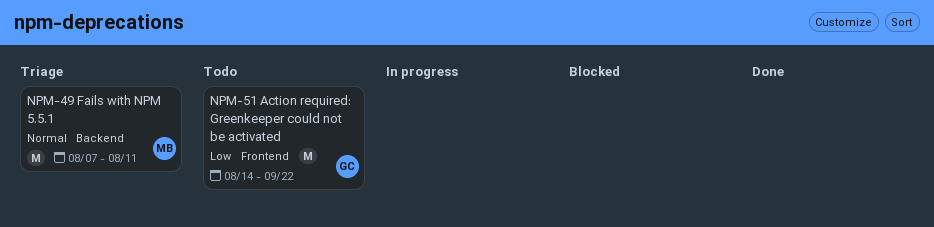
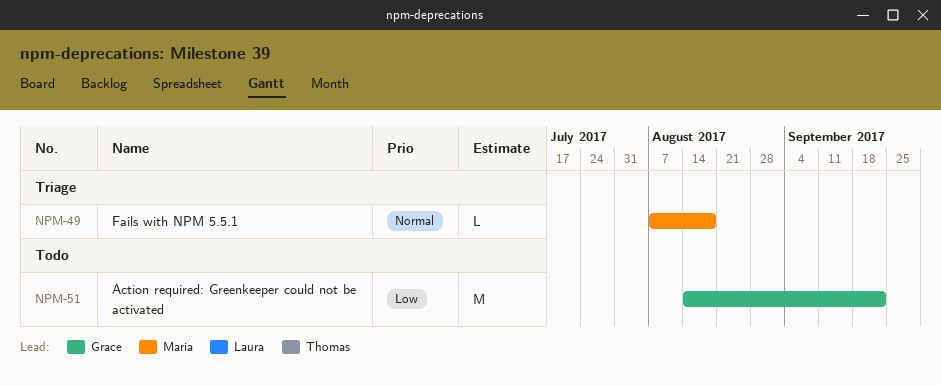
NPM-49, estimate: M -> L
NPM-49, due: Aug 11 -> Aug 18

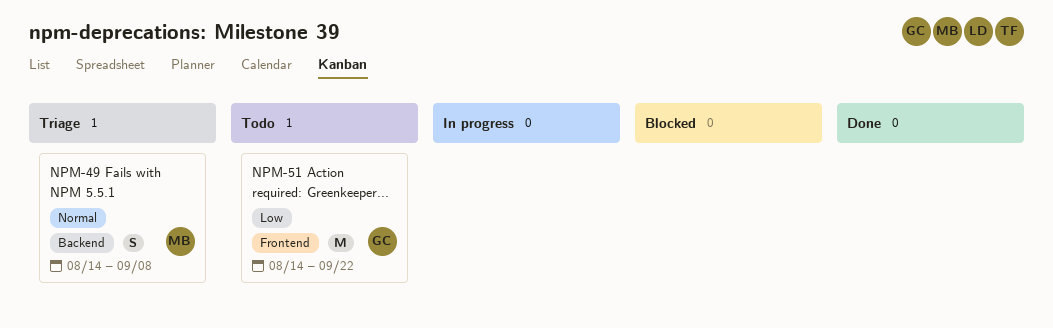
NPM-49, estimate: L -> S
NPM-49, start: Aug 7 -> Aug 14
NPM-49, due: Aug 18 -> Sep 8

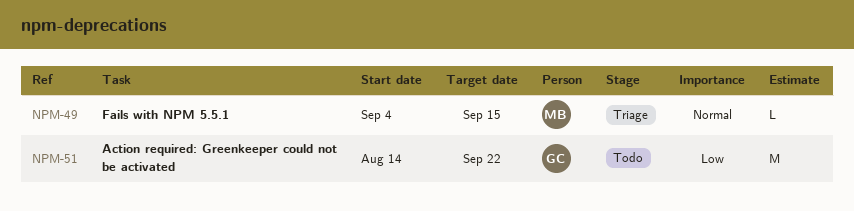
NPM-49, estimate: S -> L
NPM-49, start: Aug 14 -> Sep 4
NPM-49, due: Sep 8 -> Sep 15

